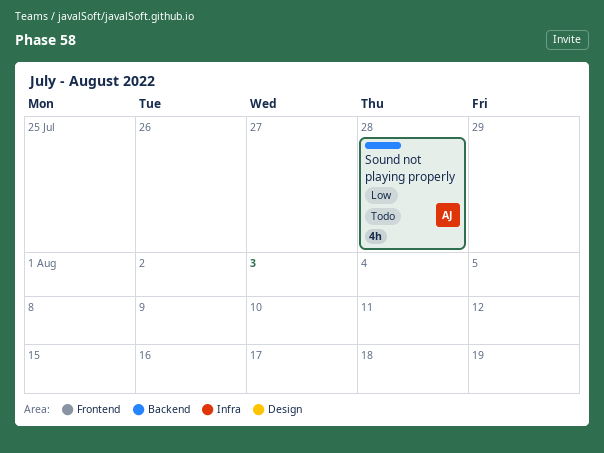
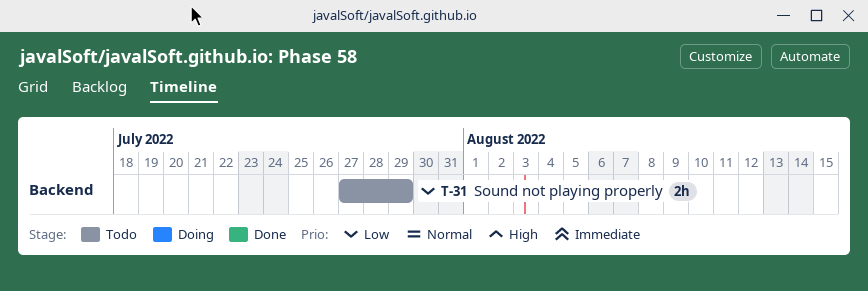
Sound not playing properly, estimate: 4h -> 2h
Sound not playing properly, due: Jul 28 -> Jul 29

